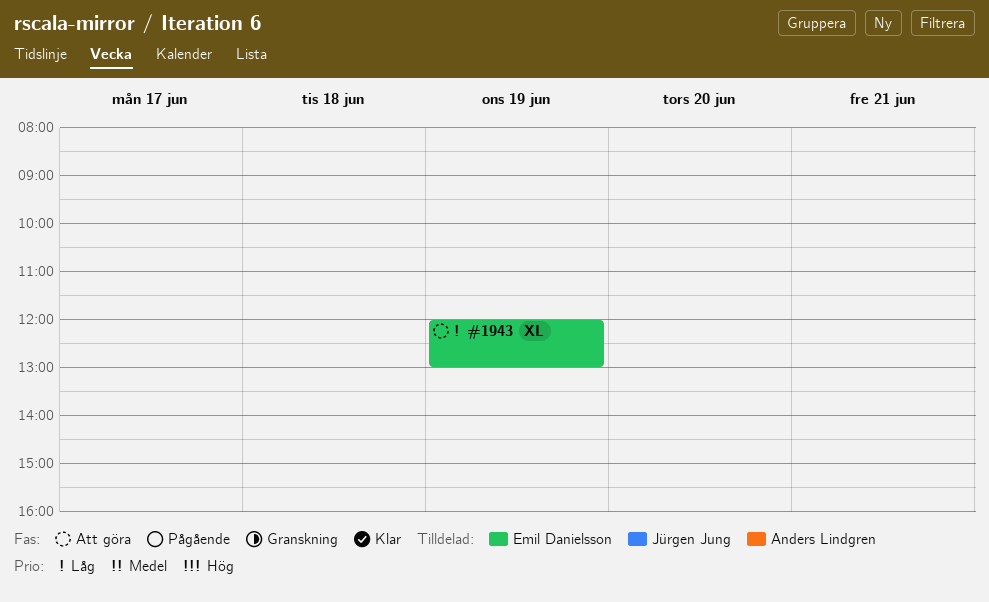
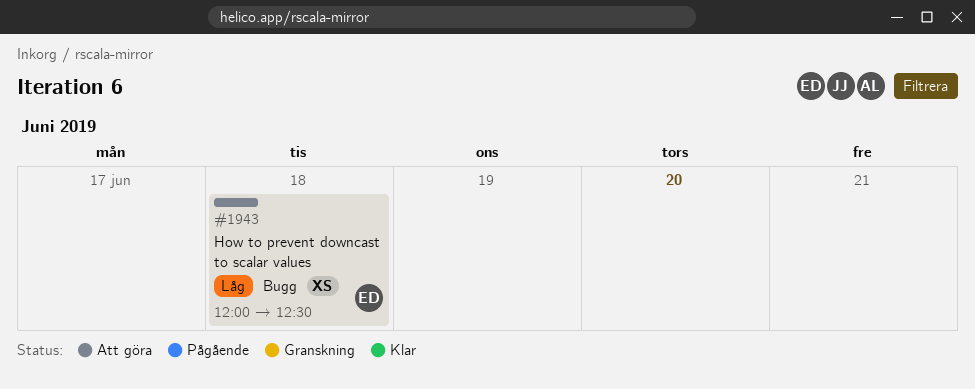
#1943, estimate: XL -> XS
#1943, day: Jun 19 -> Jun 18
#1943, ends: 13:00 -> 12:30

